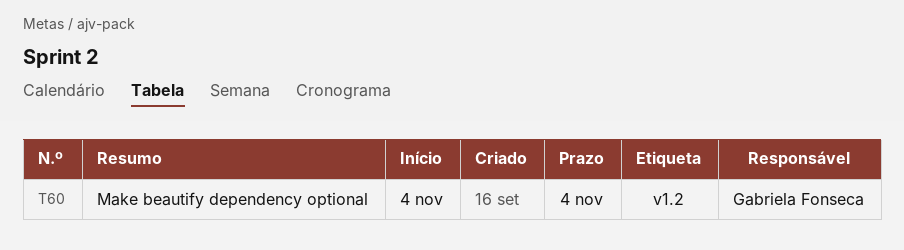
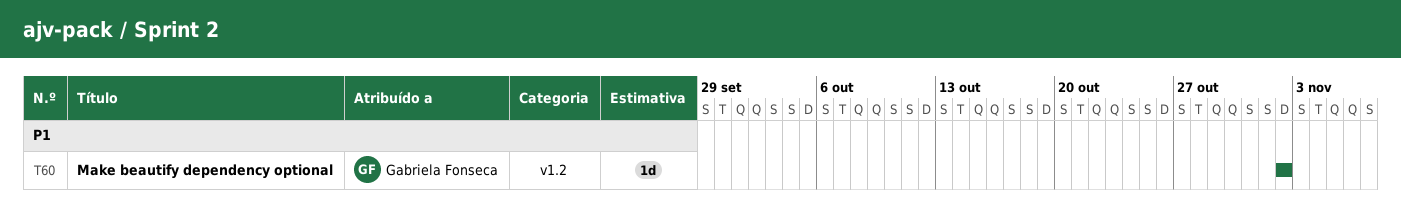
T60, start: Nov 4 -> Nov 2
T60, due: Nov 4 -> Nov 2

